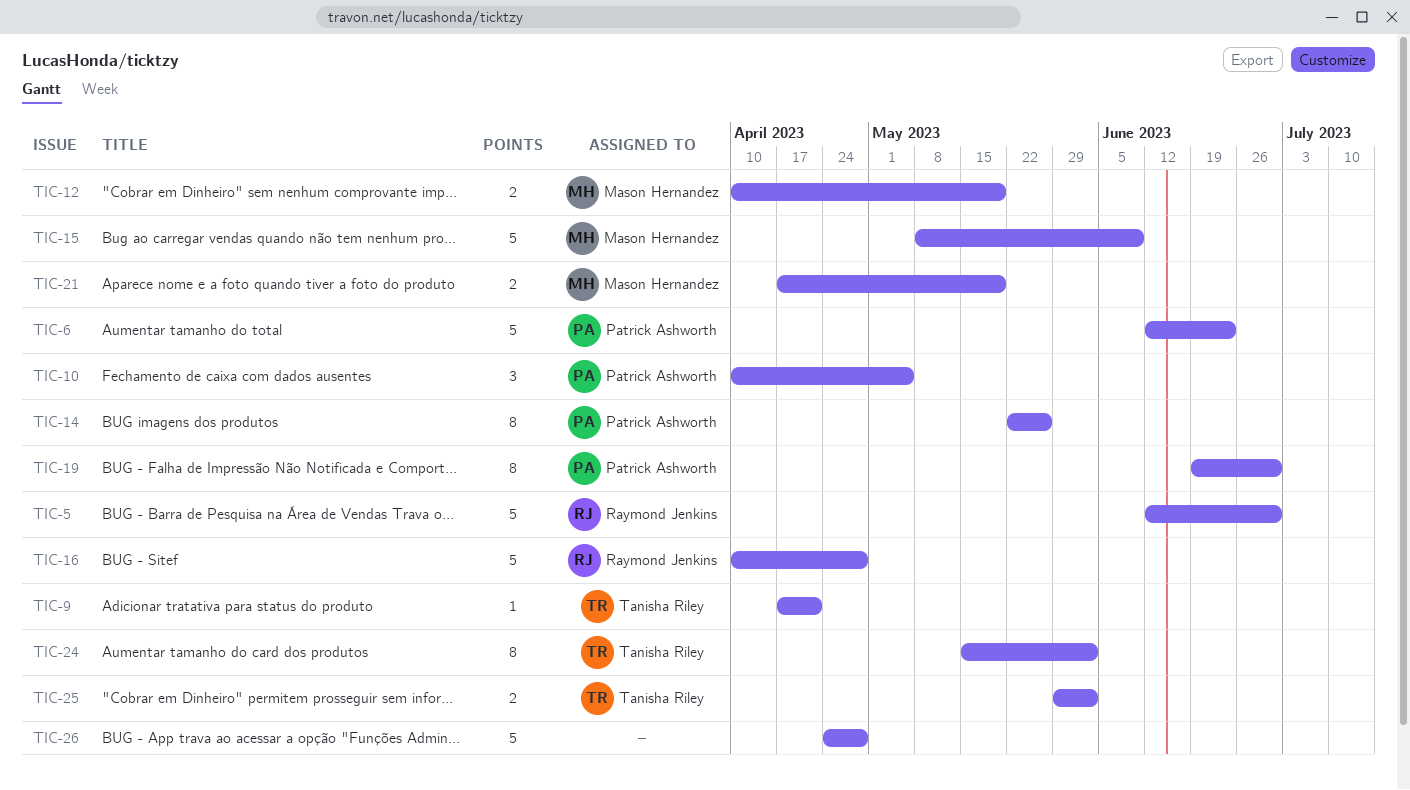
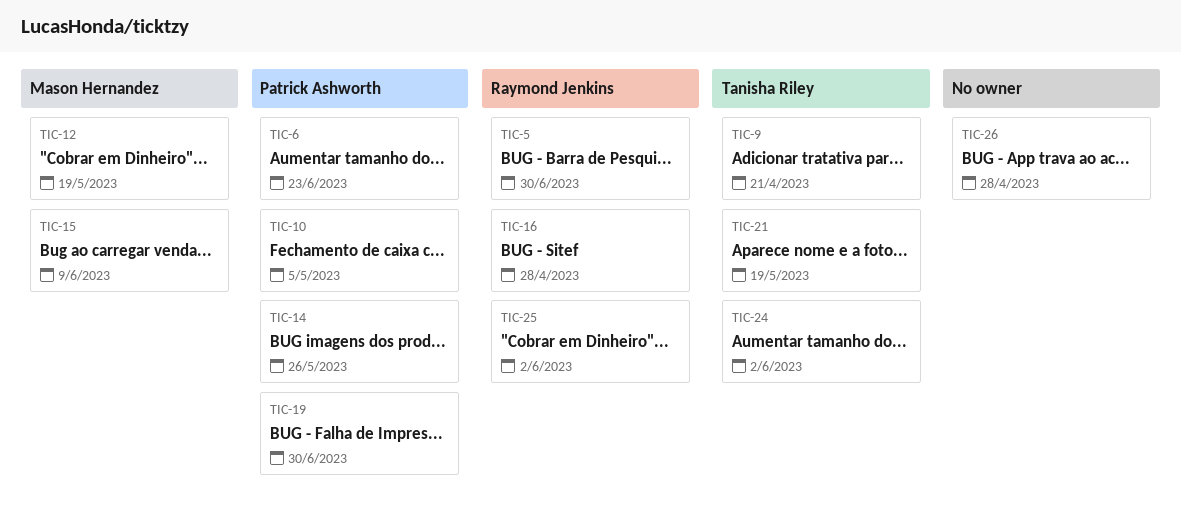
TIC-21, owner: Mason Hernandez -> Tanisha Riley
TIC-25, owner: Tanisha Riley -> Raymond Jenkins

